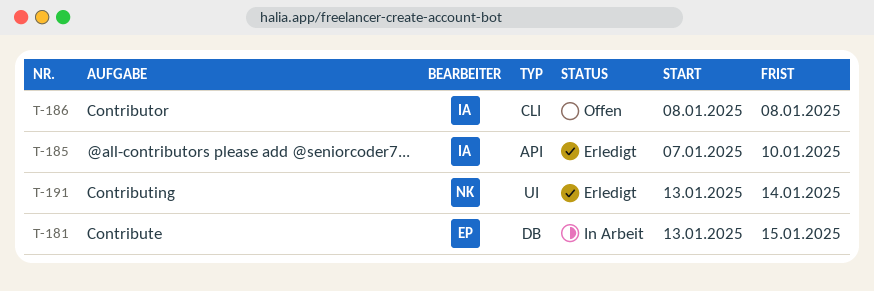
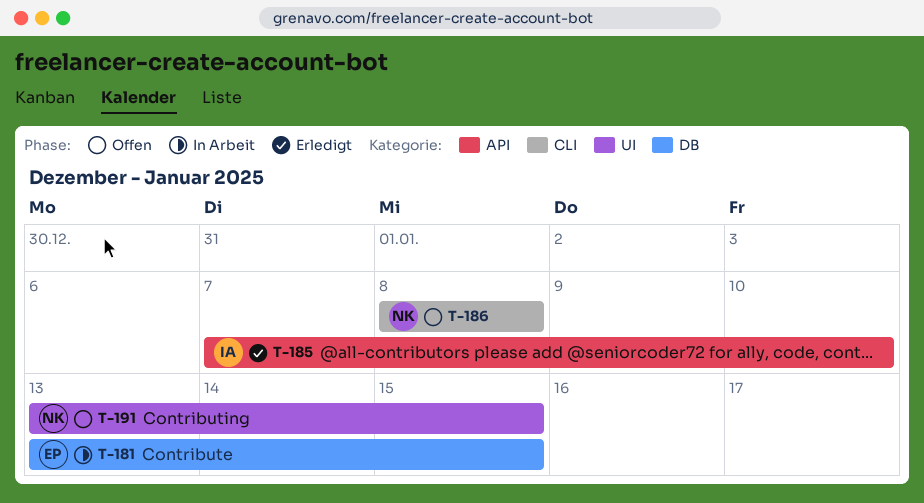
T-186, owner: IA -> NK
T-191, status: Erledigt -> Offen
T-191, due: Jan 14 -> Jan 15

